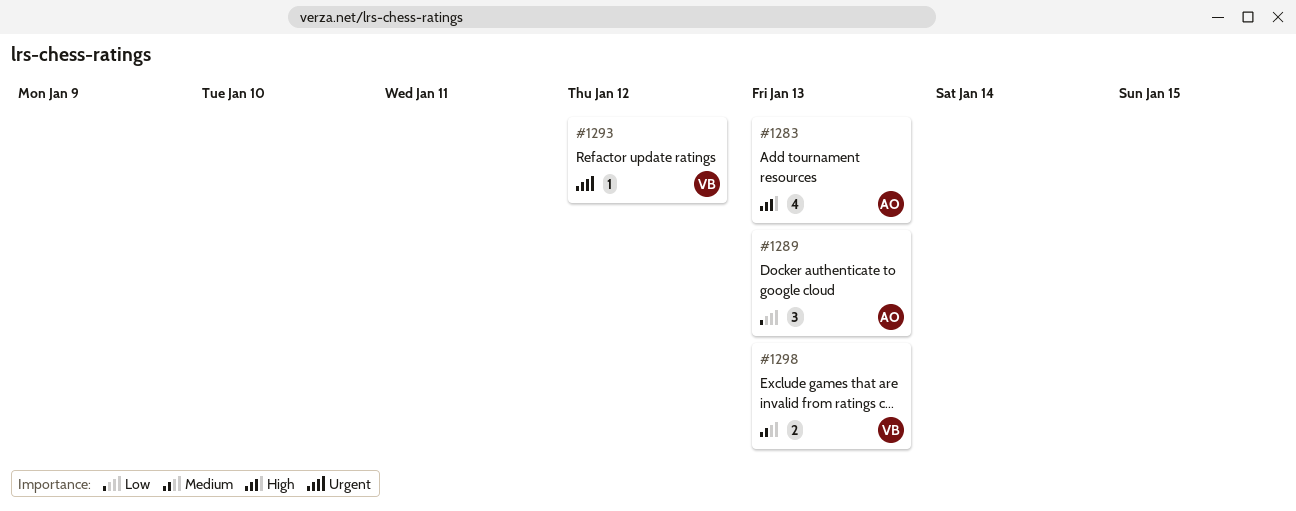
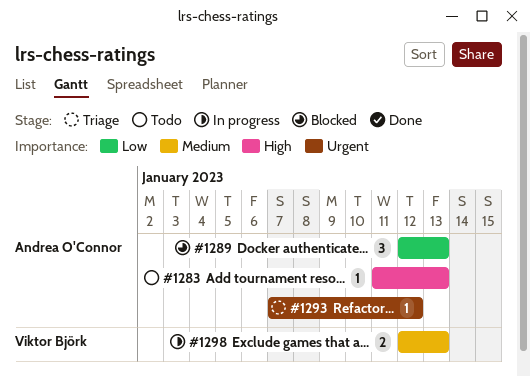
#1283, estimate: 4 -> 1
#1293, owner: Viktor Björk -> Andrea O'Connor

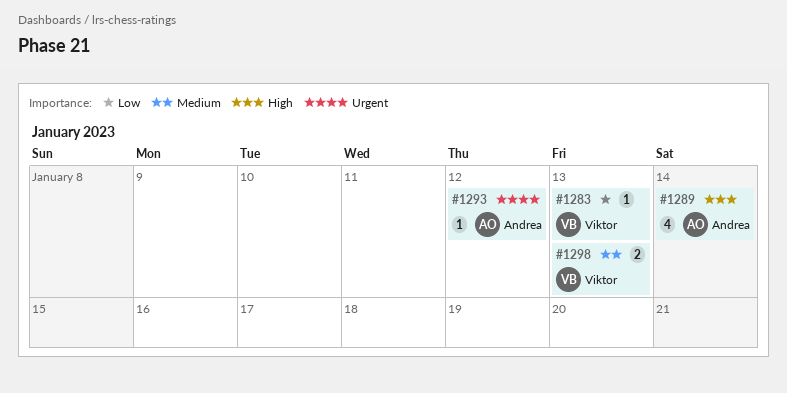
#1283, owner: Andrea O'Connor -> Viktor Björk
#1283, priority: High -> Low
#1289, priority: Low -> High
#1289, estimate: 3 -> 4
#1289, due: Jan 13 -> Jan 14

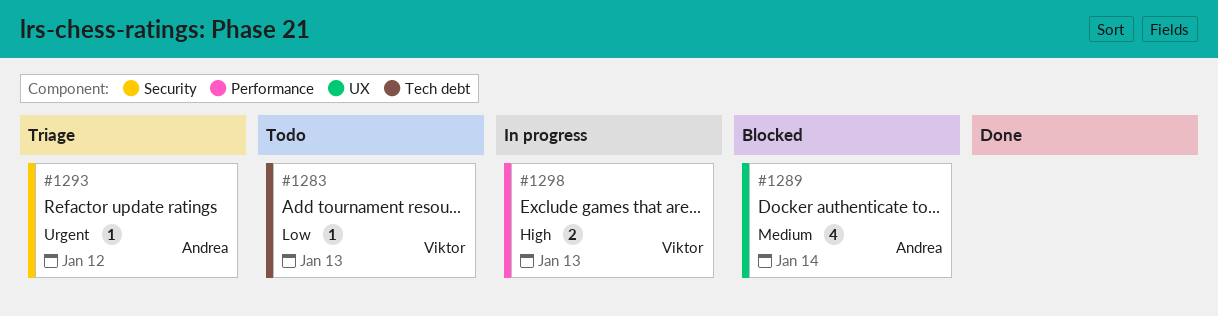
#1289, priority: High -> Medium
#1298, priority: Medium -> High

